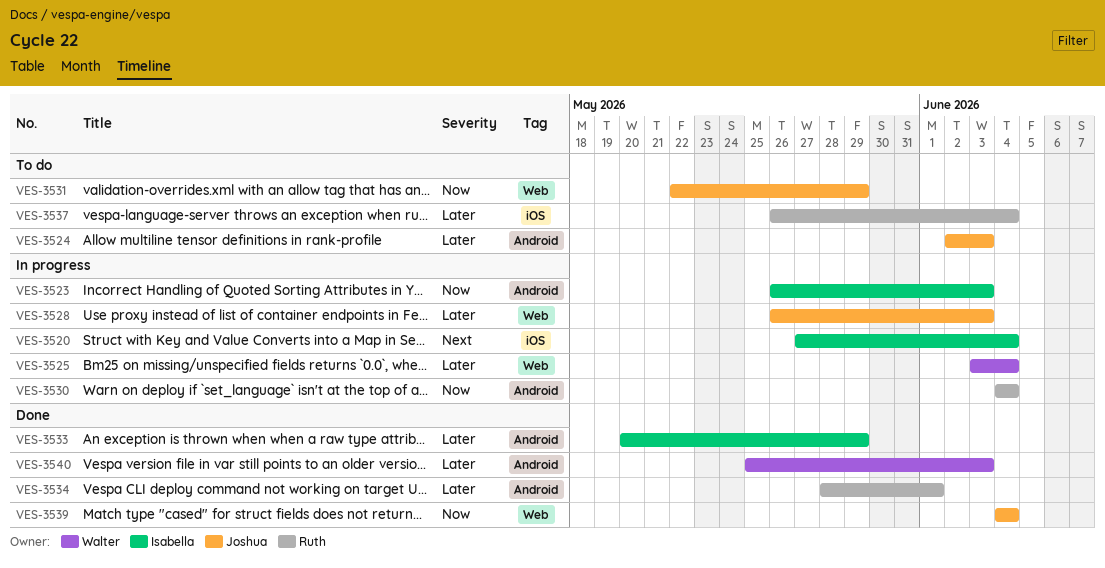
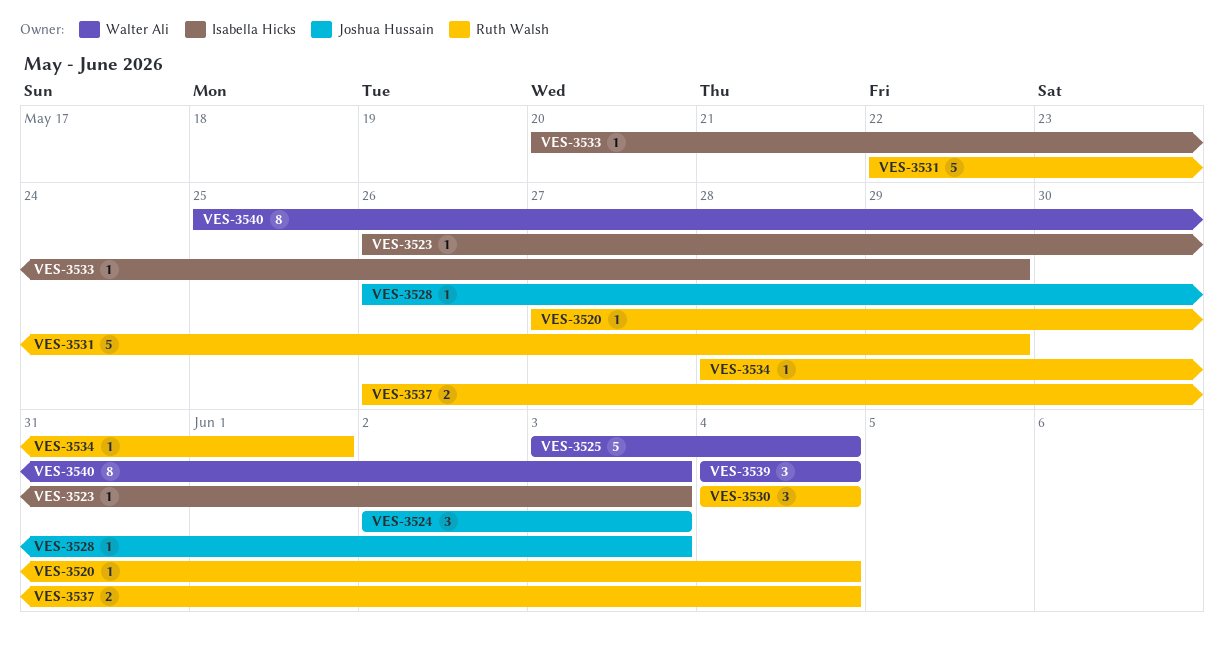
VES-3520, owner: Isabella Hicks -> Ruth Walsh
VES-3531, owner: Joshua Hussain -> Ruth Walsh
VES-3539, owner: Joshua Hussain -> Walter Ali

